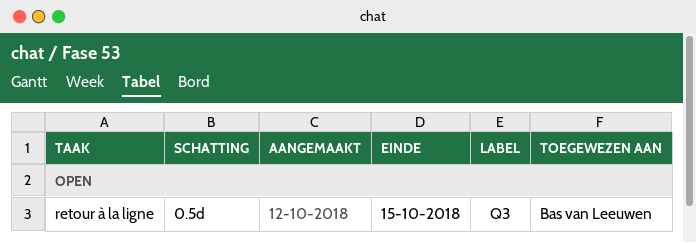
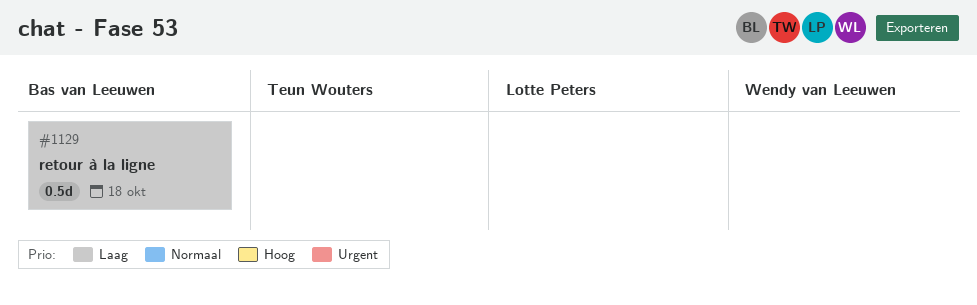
retour à la ligne, due: Oct 15 -> Oct 18

